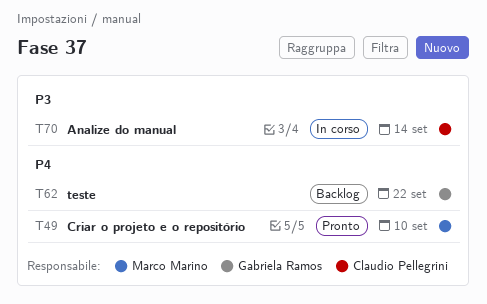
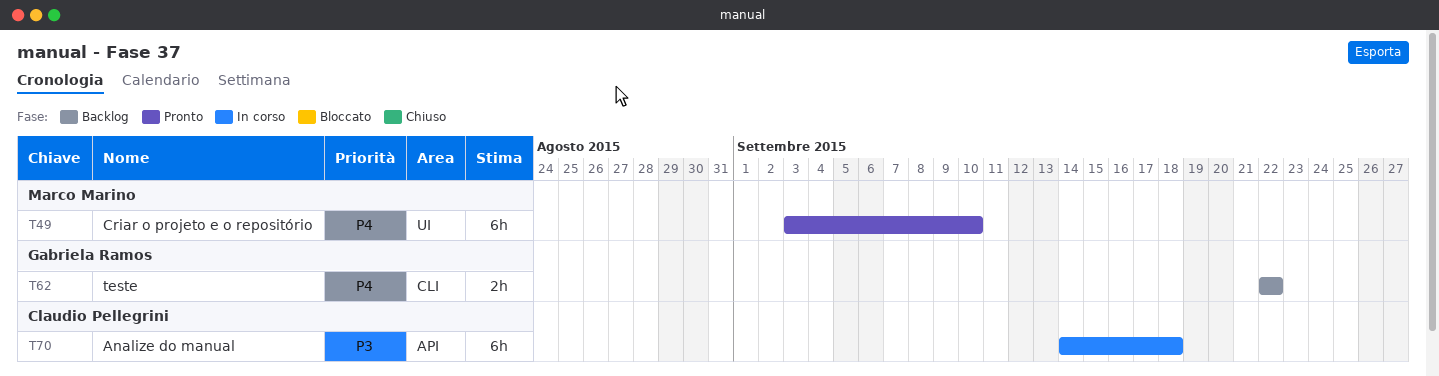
T70, due: Sep 14 -> Sep 18

